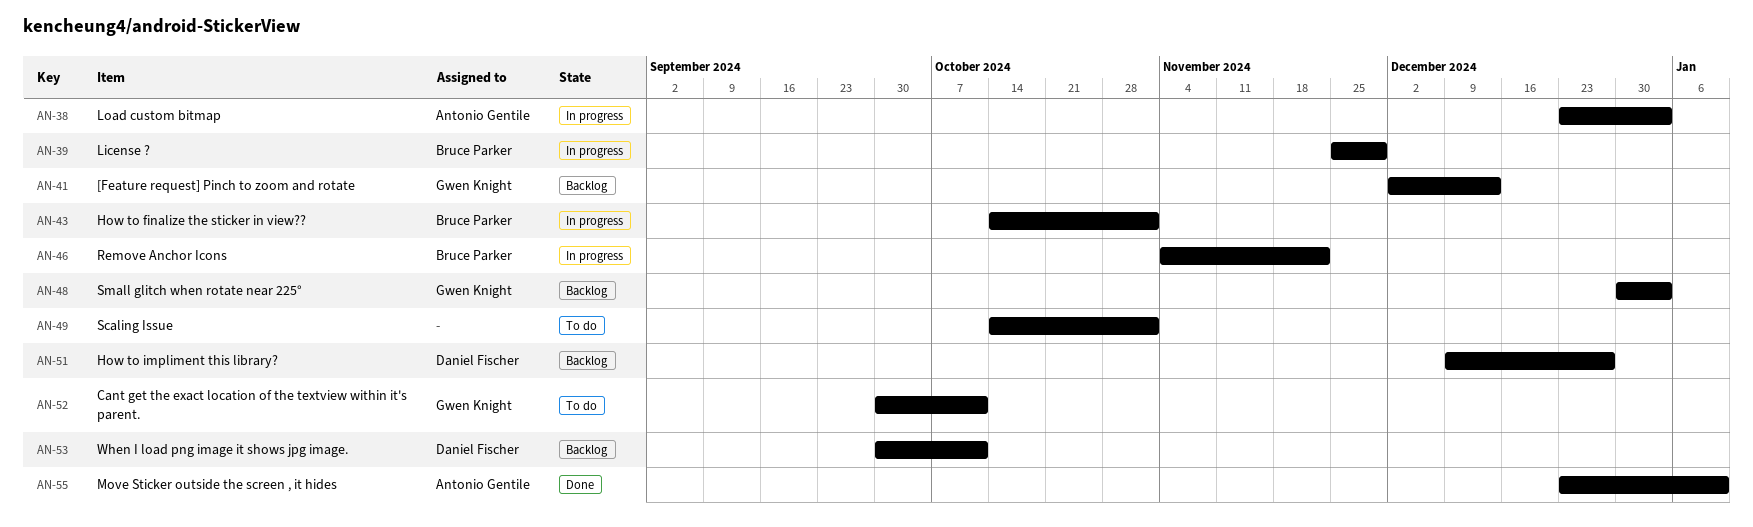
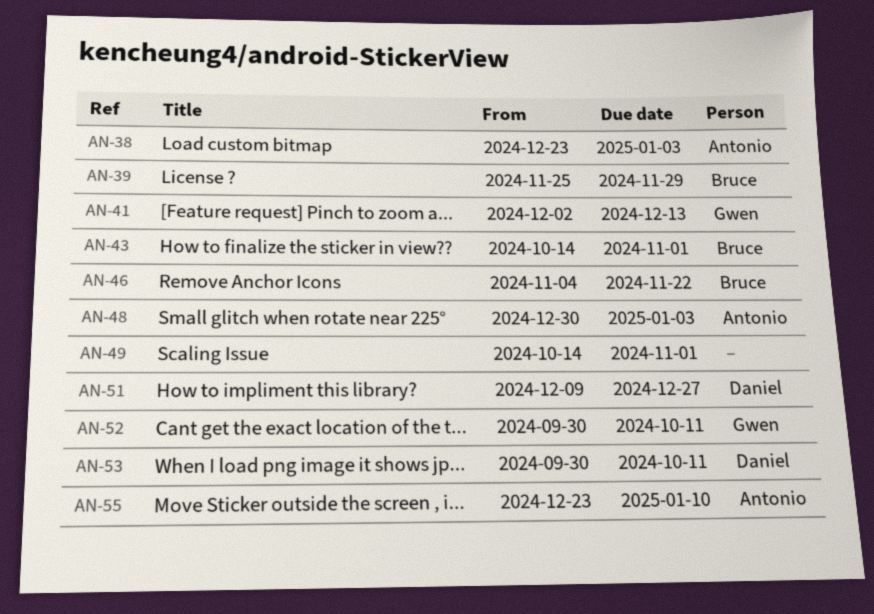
AN-48, owner: Gwen Knight -> Antonio Gentile

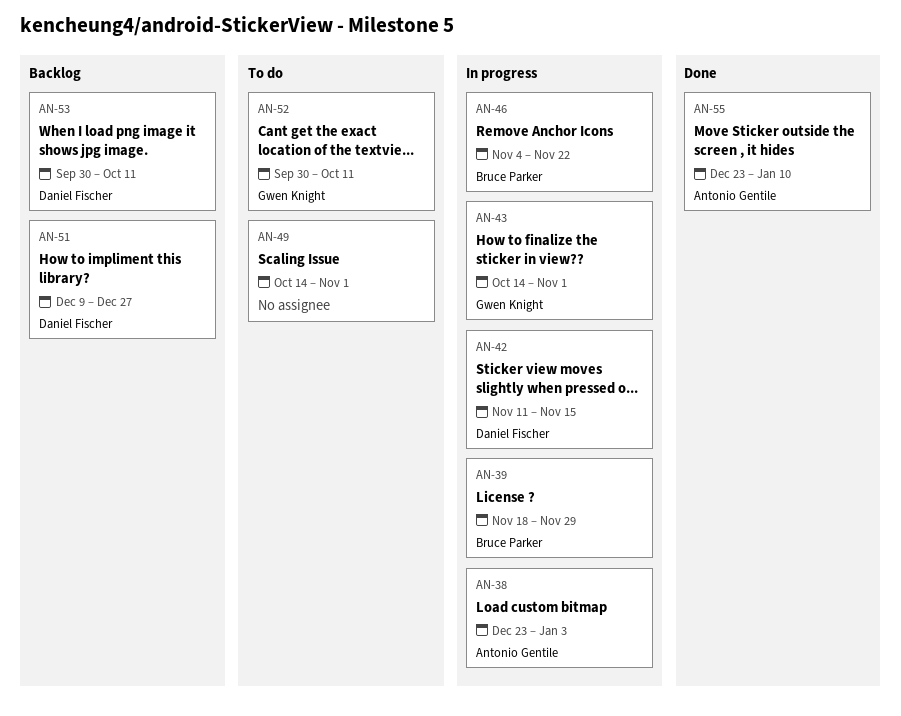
AN-39, start: Nov 25 -> Nov 18
AN-41: present -> none
AN-42: none -> present
AN-43, owner: Bruce Parker -> Gwen Knight
AN-48: present -> none

